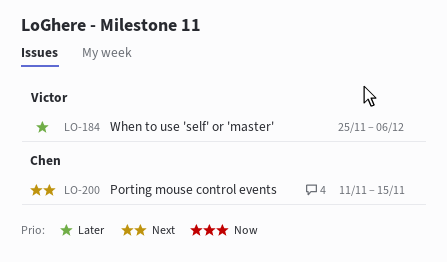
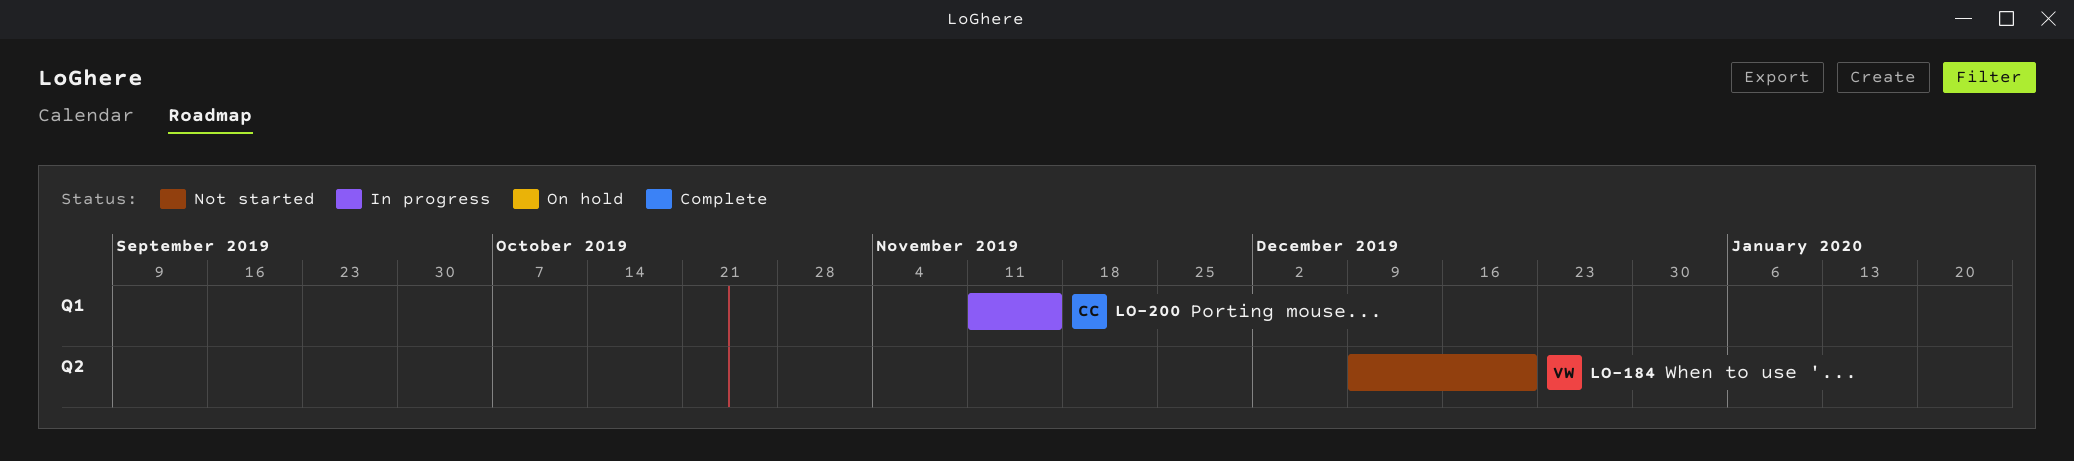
LO-184, start: Nov 25 -> Dec 9
LO-184, due: Dec 6 -> Dec 20

